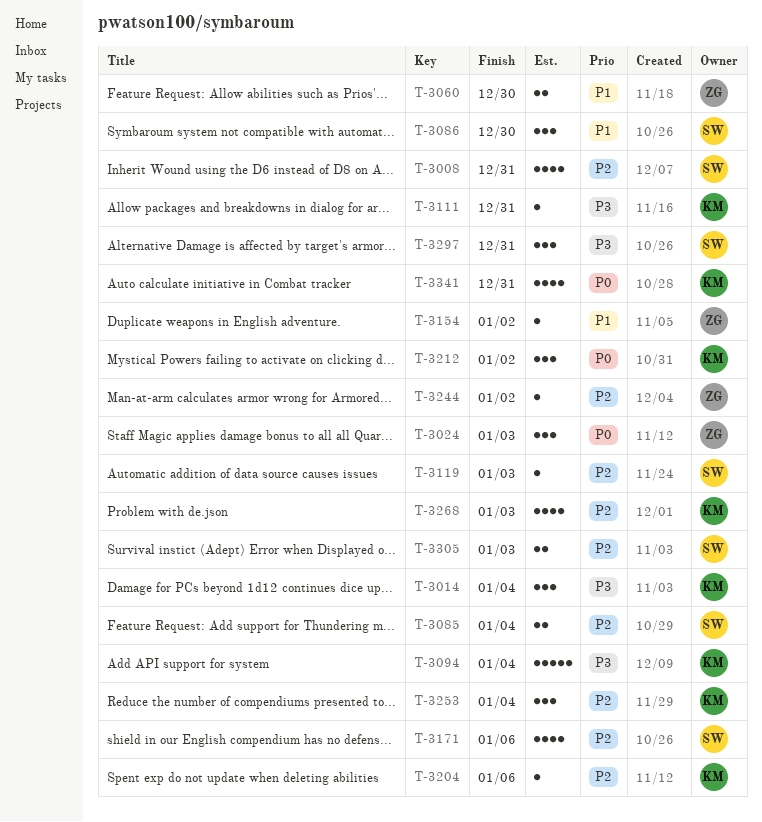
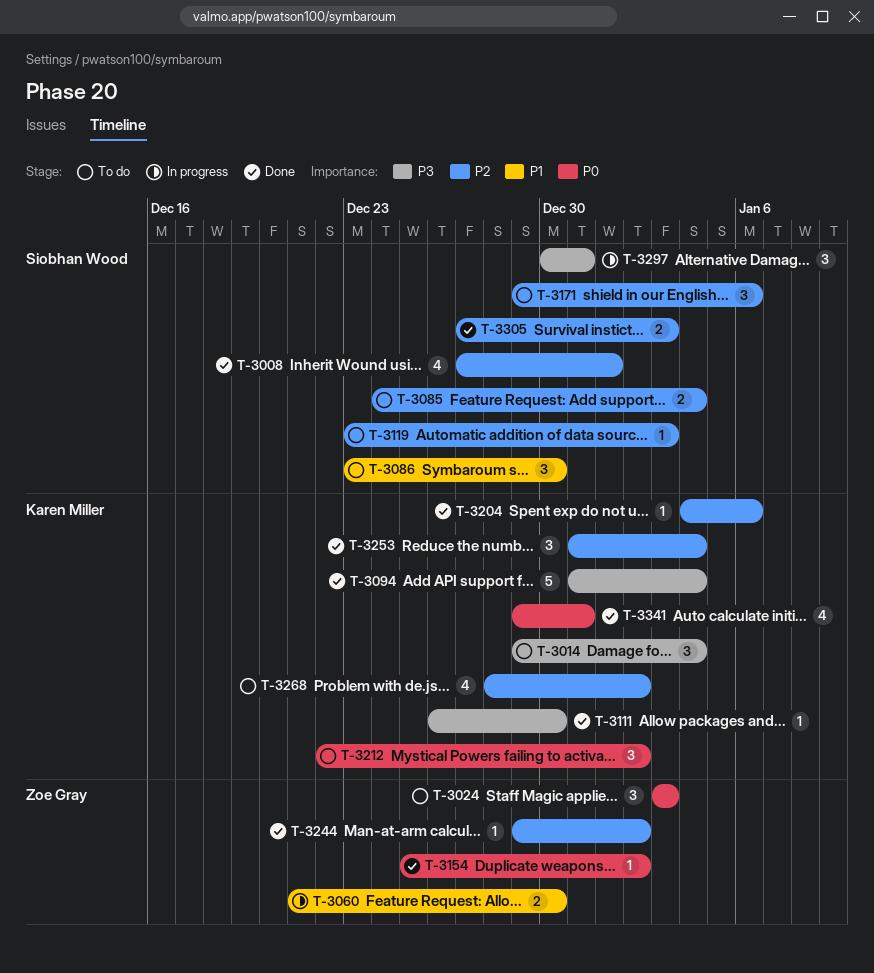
T-3008, due: Dec 31 -> Jan 1
T-3111, due: Dec 31 -> Dec 30
T-3154, priority: P1 -> P0
T-3171, estimate: 4 -> 3
T-3268, due: Jan 3 -> Jan 2

